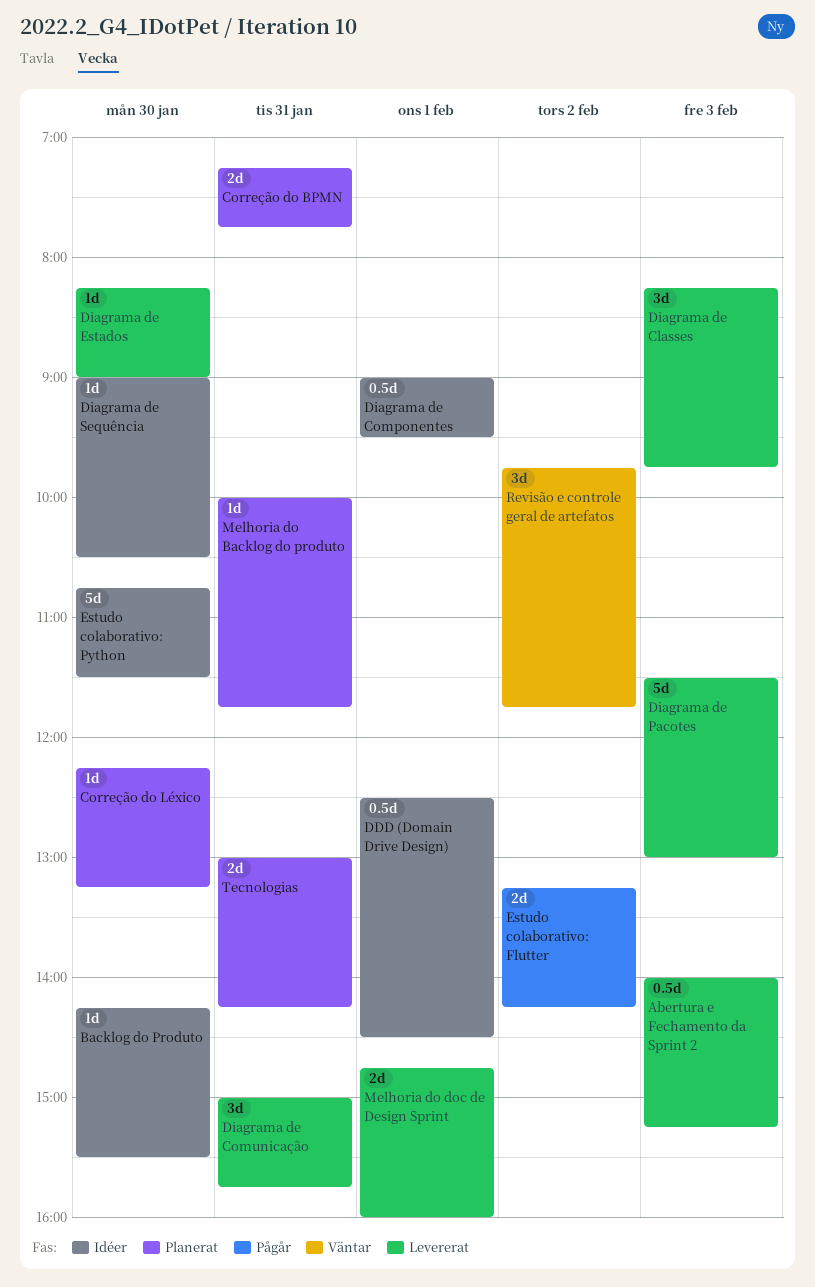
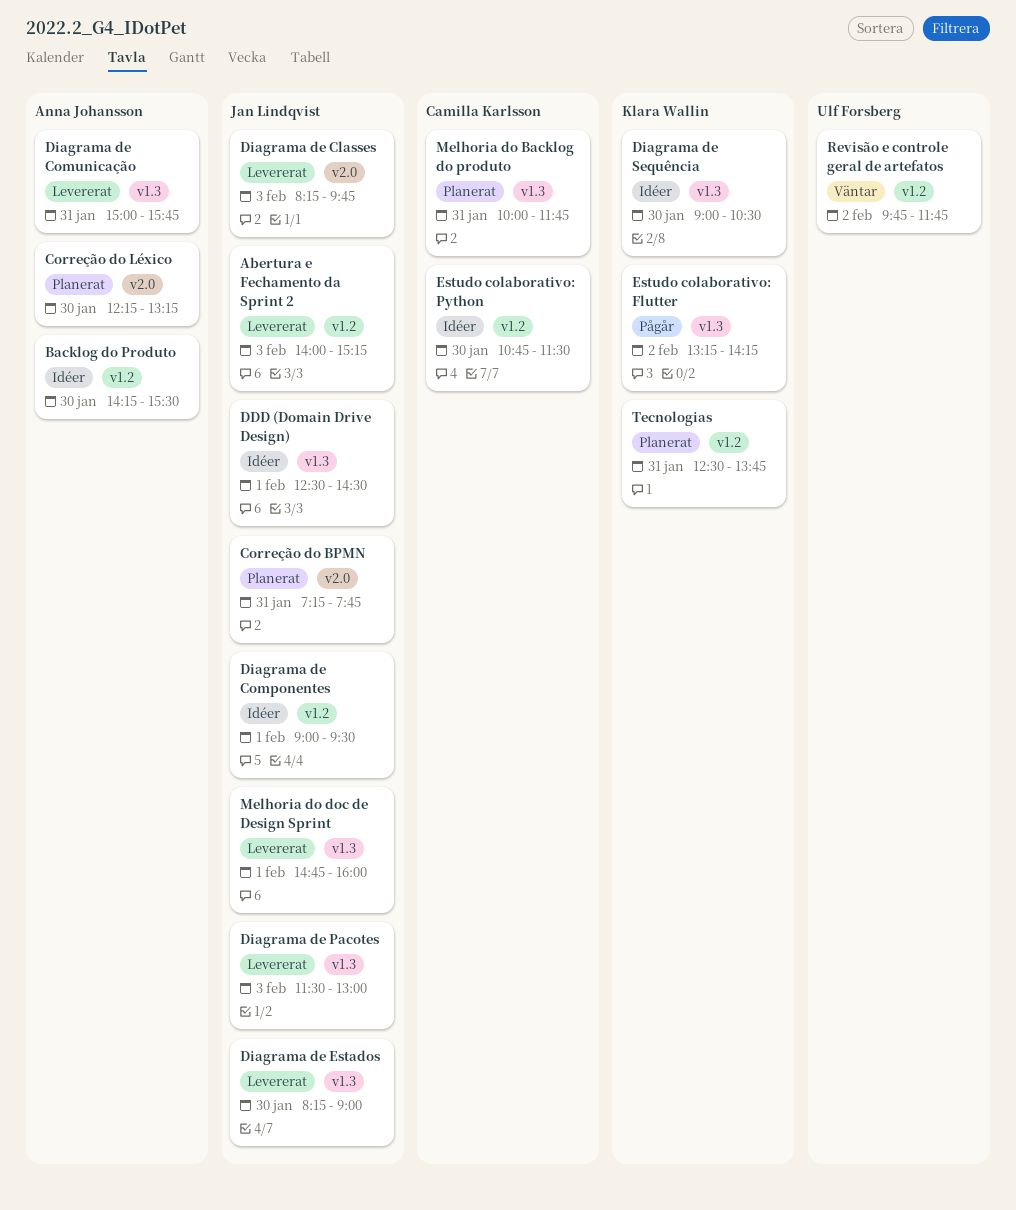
Tecnologias, begins: 13:00 -> 12:30
Tecnologias, ends: 14:15 -> 13:45

